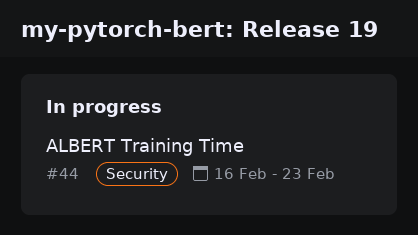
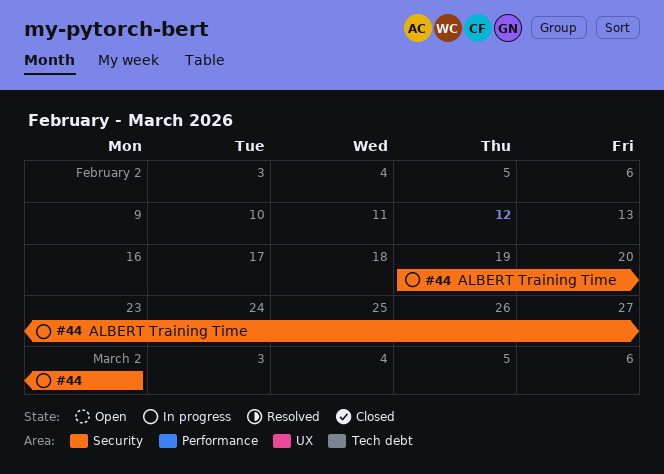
#44, start: Feb 16 -> Feb 19
#44, due: Feb 23 -> Mar 2

